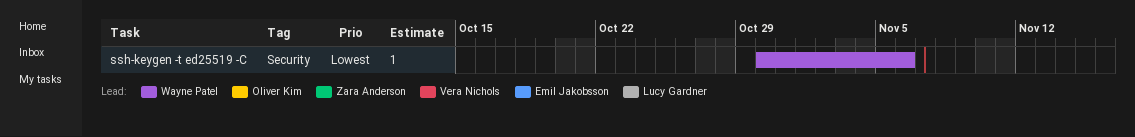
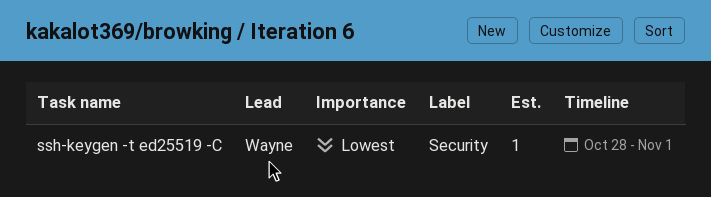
ssh-keygen -t ed25519 -C, start: Oct 30 -> Oct 28
ssh-keygen -t ed25519 -C, due: Nov 6 -> Nov 1

